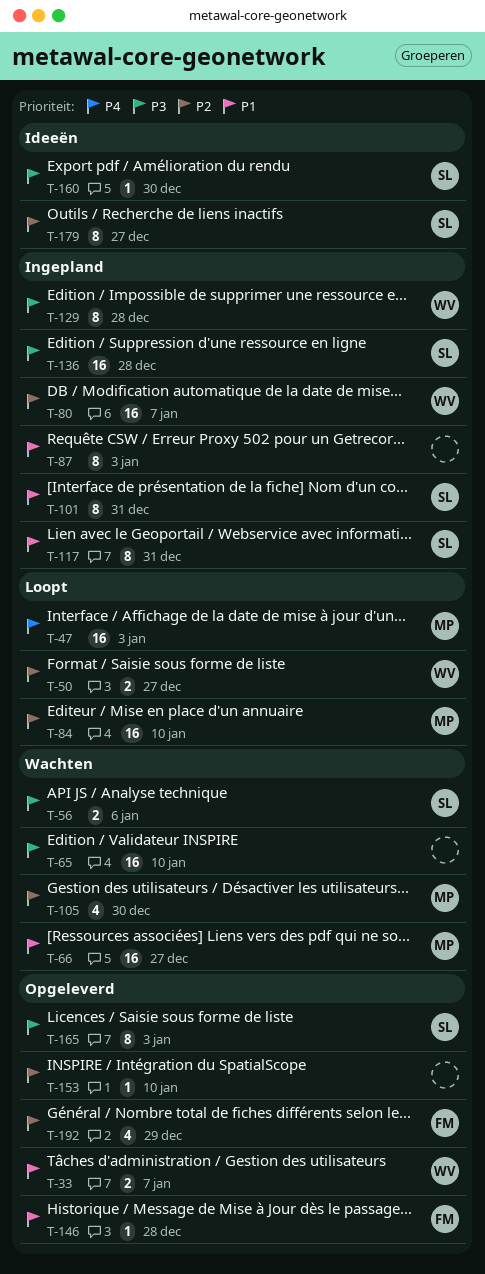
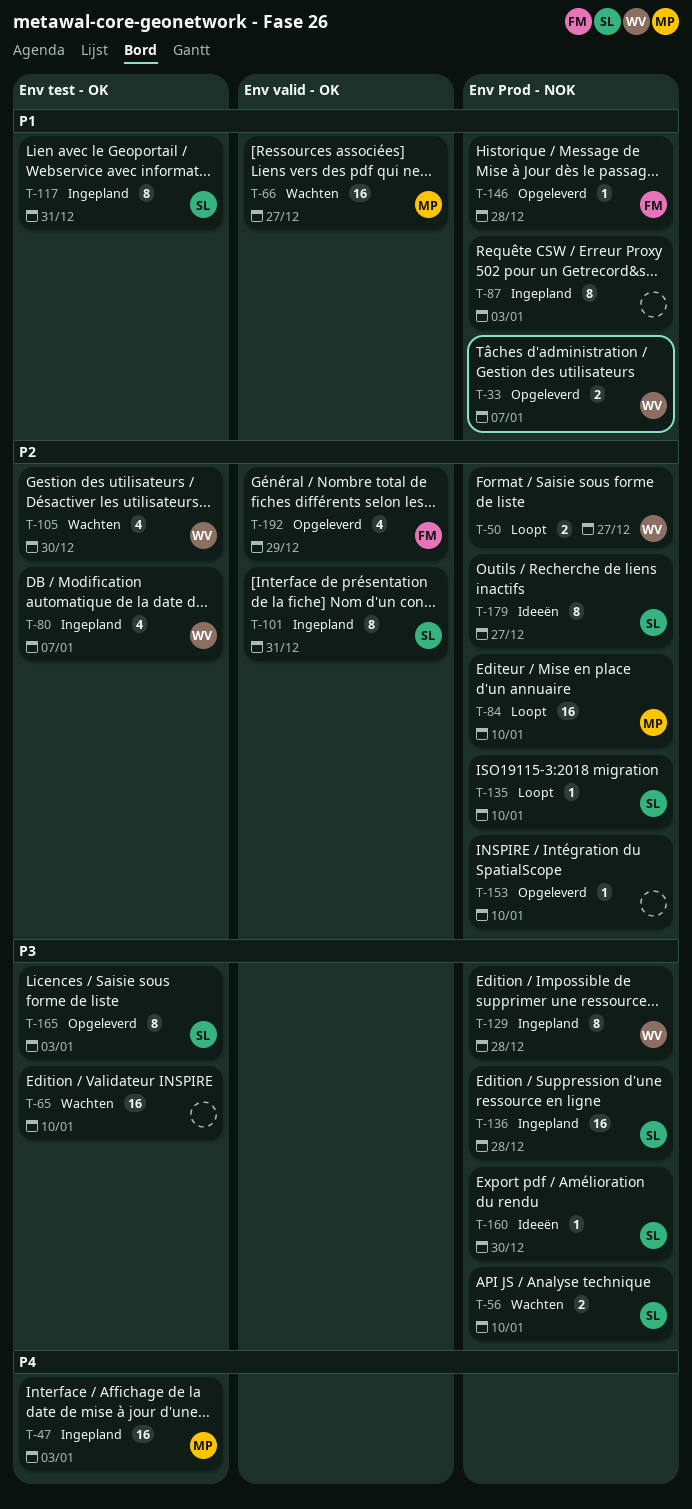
T-47, status: Loopt -> Ingepland
T-56, due: Jan 6 -> Jan 10
T-80, estimate: 16 -> 4
T-101, priority: P1 -> P2
T-105, owner: MP -> WV
T-135: none -> present

